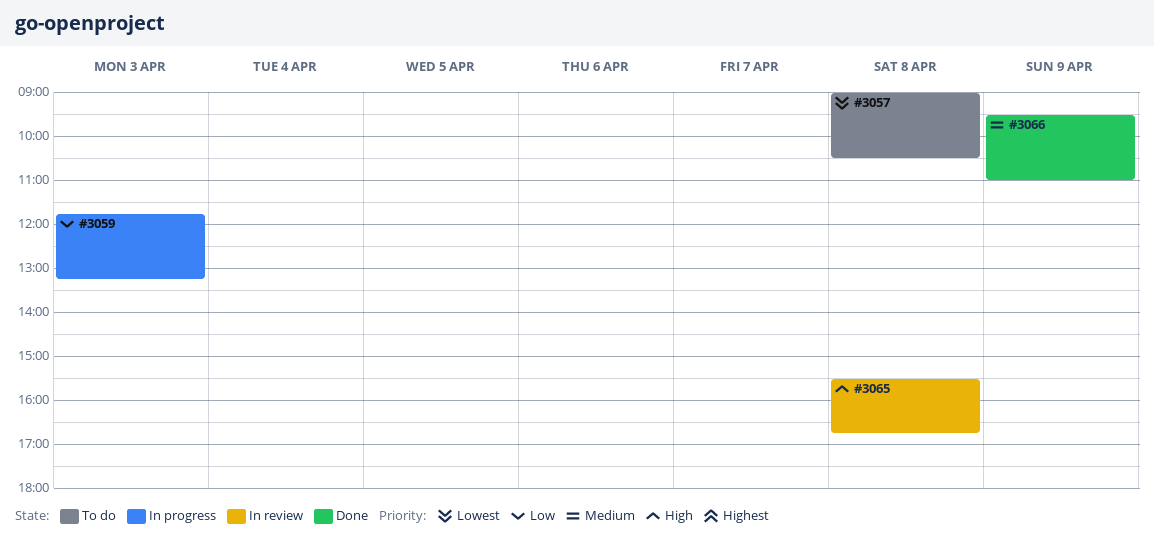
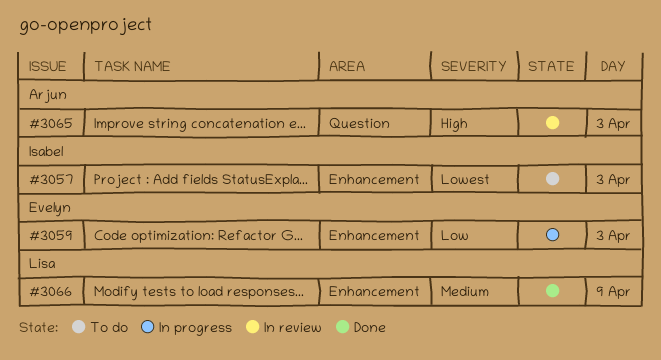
#3057, day: Apr 8 -> Apr 3
#3065, day: Apr 8 -> Apr 3

